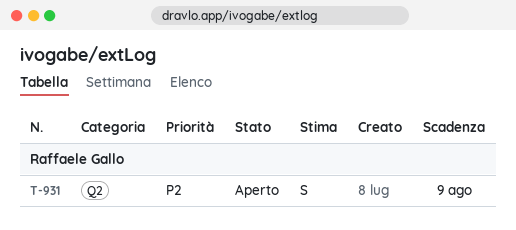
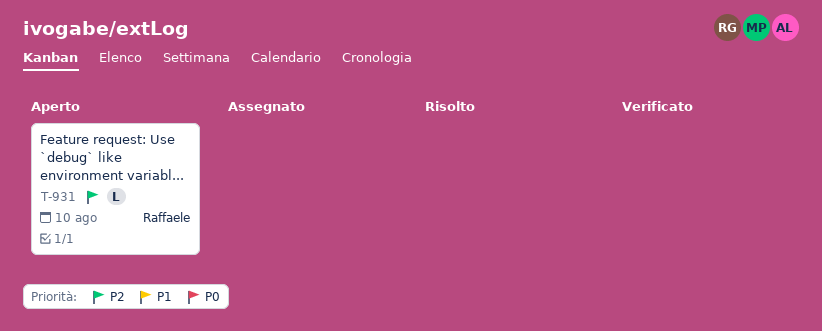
T-931, estimate: S -> L
T-931, due: Aug 9 -> Aug 10

